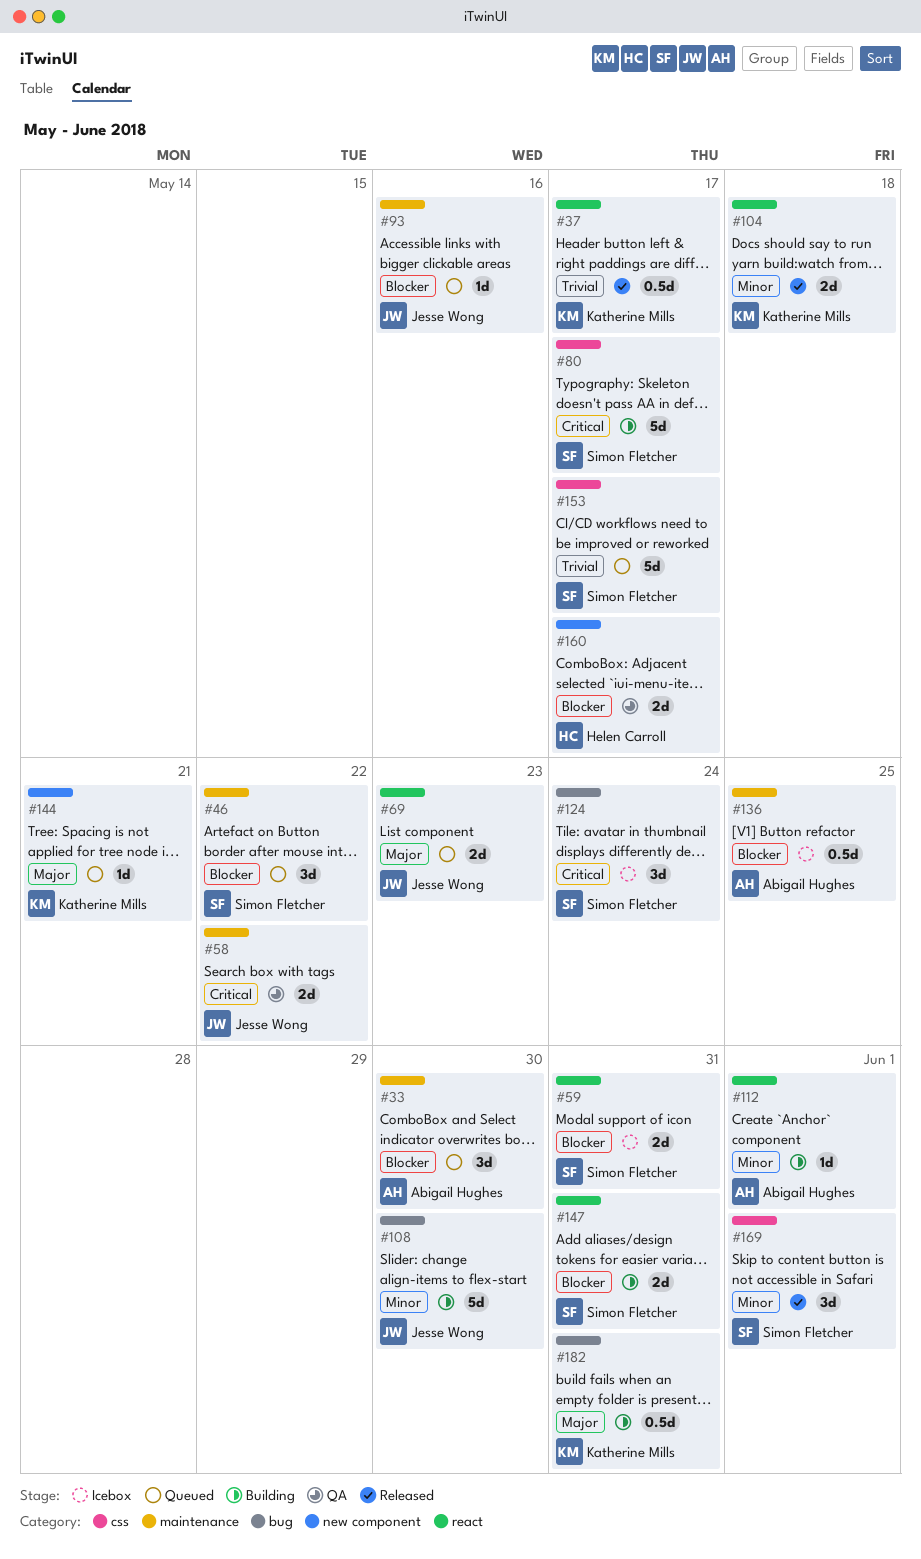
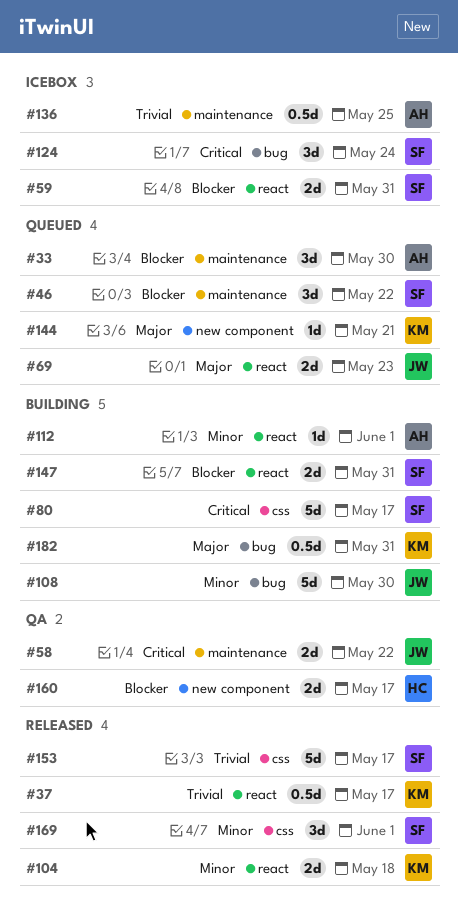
#93: present -> none
#136, priority: Blocker -> Trivial
#153, status: Queued -> Released

